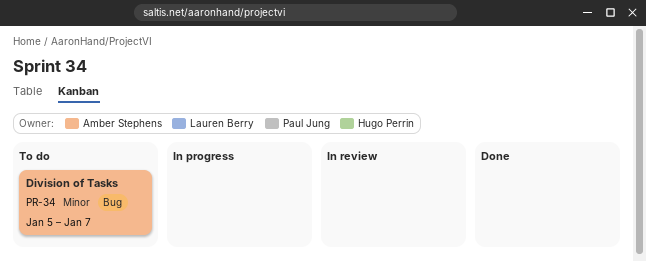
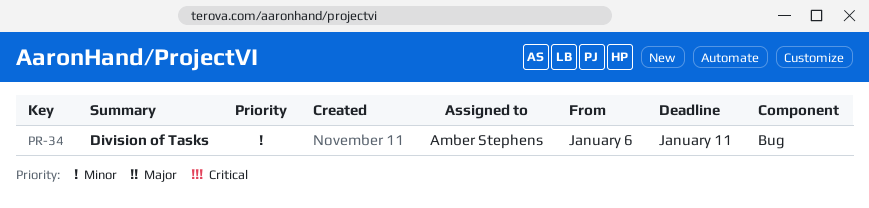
PR-34, start: Jan 5 -> Jan 6
PR-34, due: Jan 7 -> Jan 11

